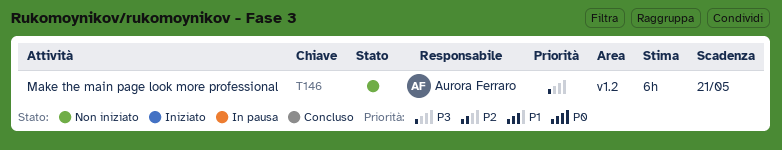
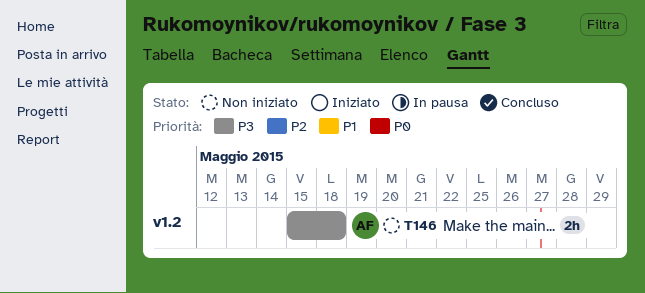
T146, estimate: 6h -> 2h
T146, due: May 21 -> May 18

